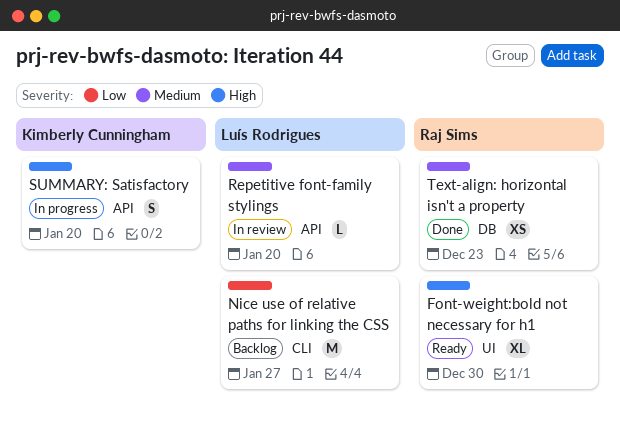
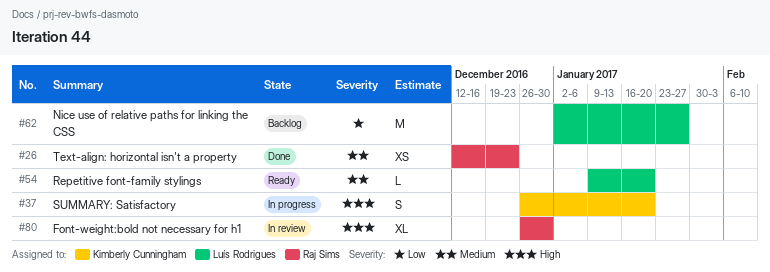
Font-weight:bold not necessary for h1, status: Ready -> In review
Repetitive font-family stylings, status: In review -> Ready

